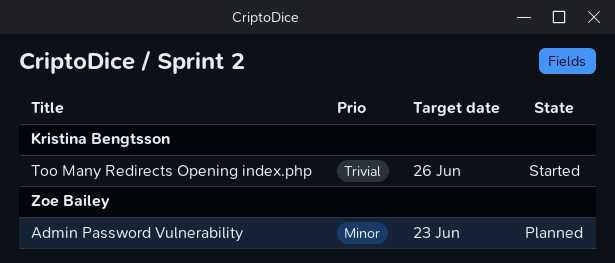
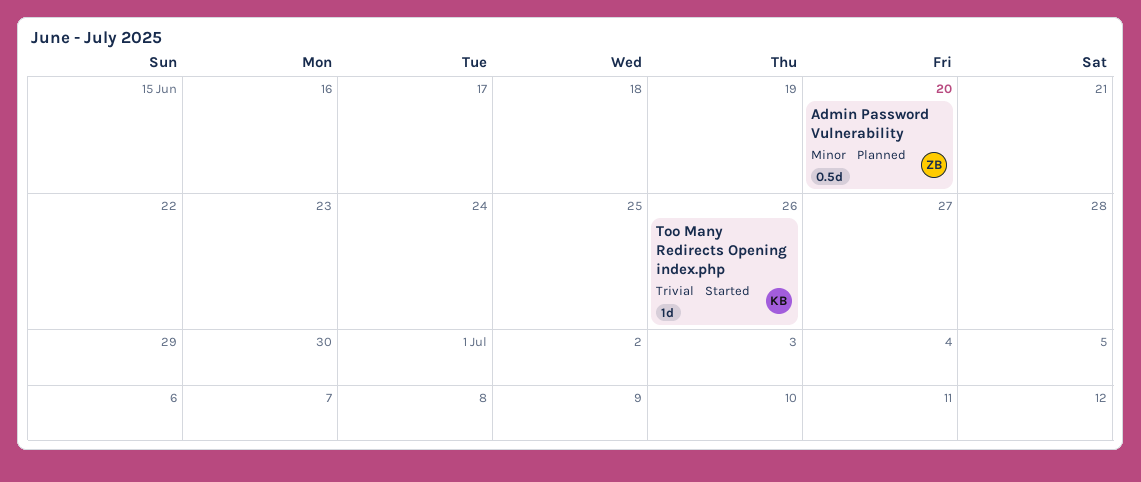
Admin Password Vulnerability, due: Jun 23 -> Jun 20

